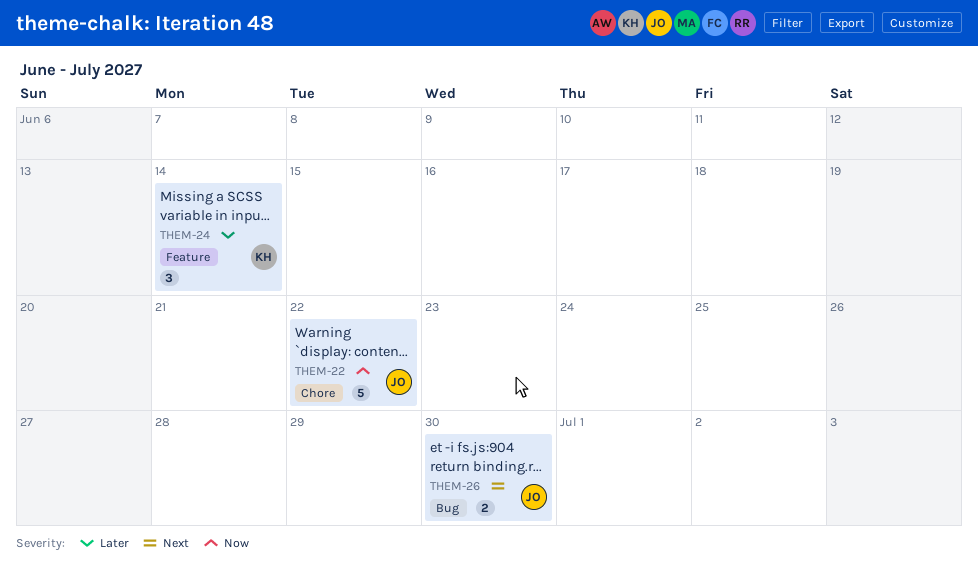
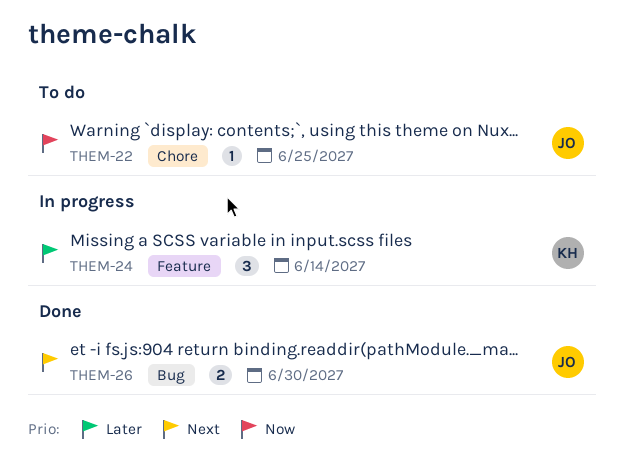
THEM-22, estimate: 5 -> 1
THEM-22, due: Jun 22 -> Jun 25

